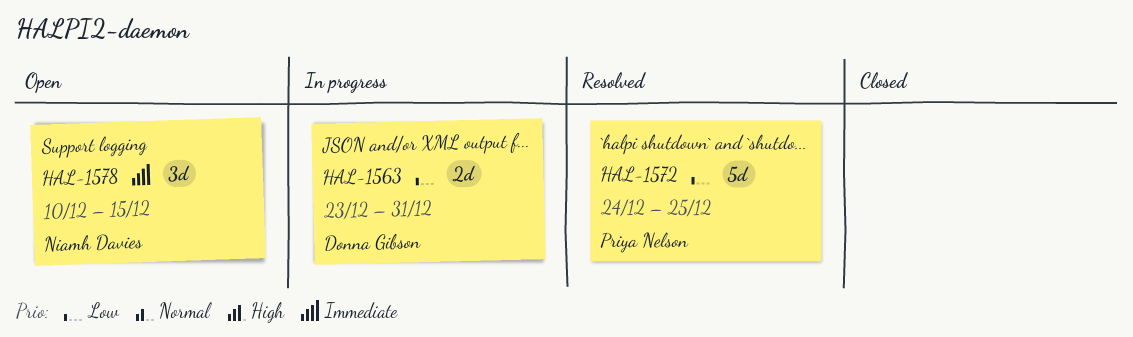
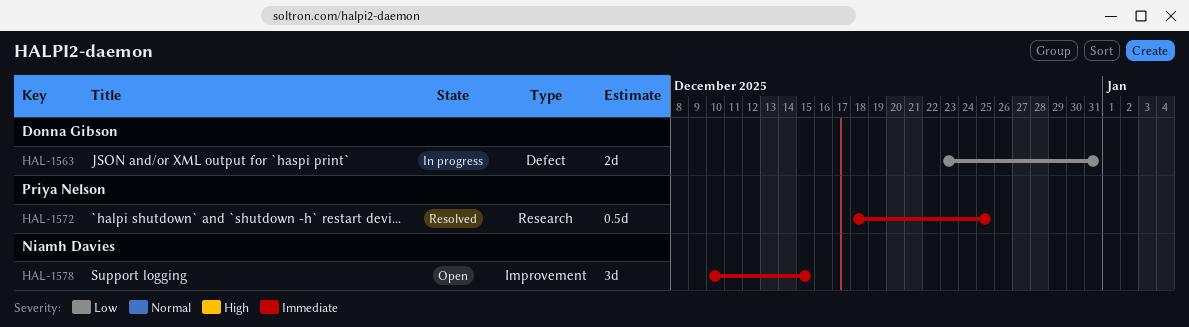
HAL-1572, priority: Low -> Immediate
HAL-1572, estimate: 5d -> 0.5d
HAL-1572, start: Dec 24 -> Dec 18

